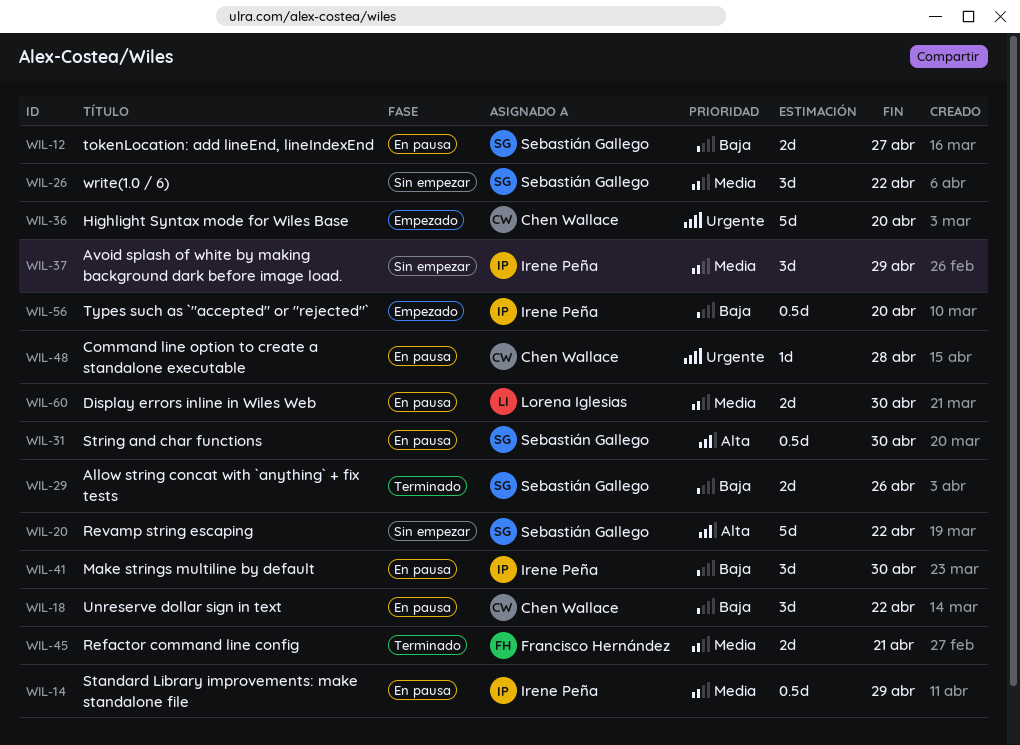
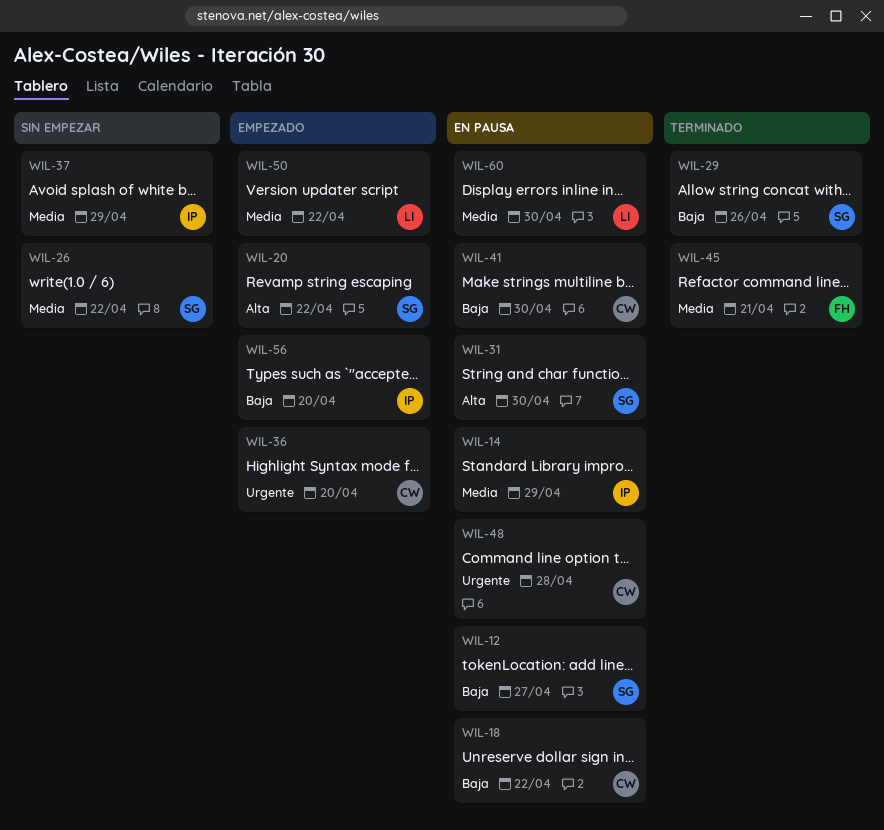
WIL-20, status: Sin empezar -> Empezado
WIL-41, owner: Irene Peña -> Chen Wallace
WIL-50: none -> present

